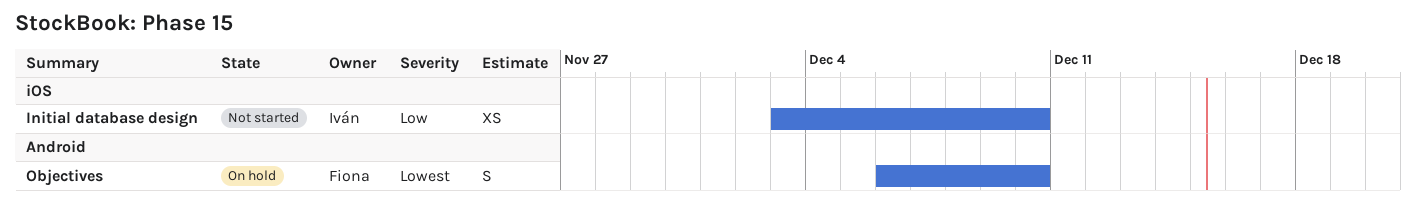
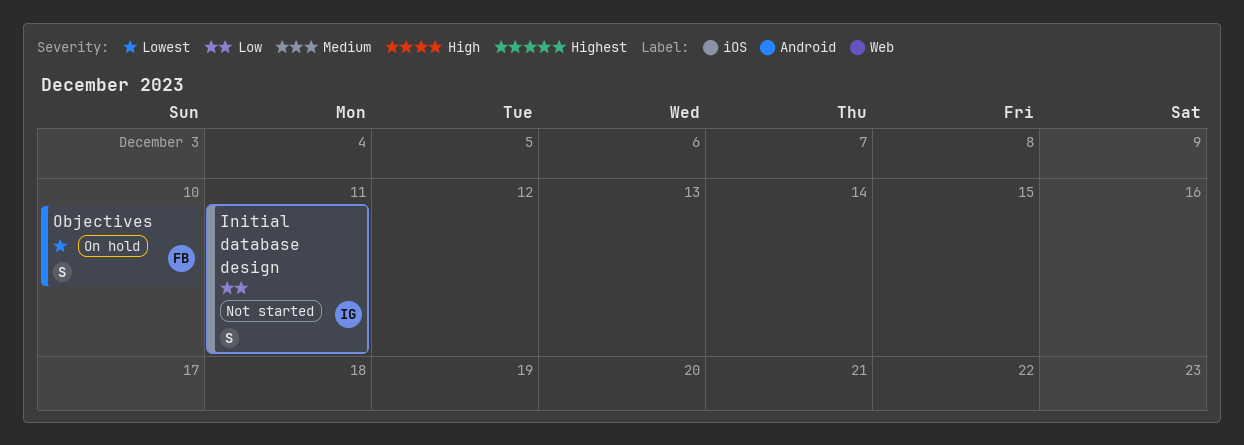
Initial database design, estimate: XS -> S
Initial database design, due: Dec 10 -> Dec 11

